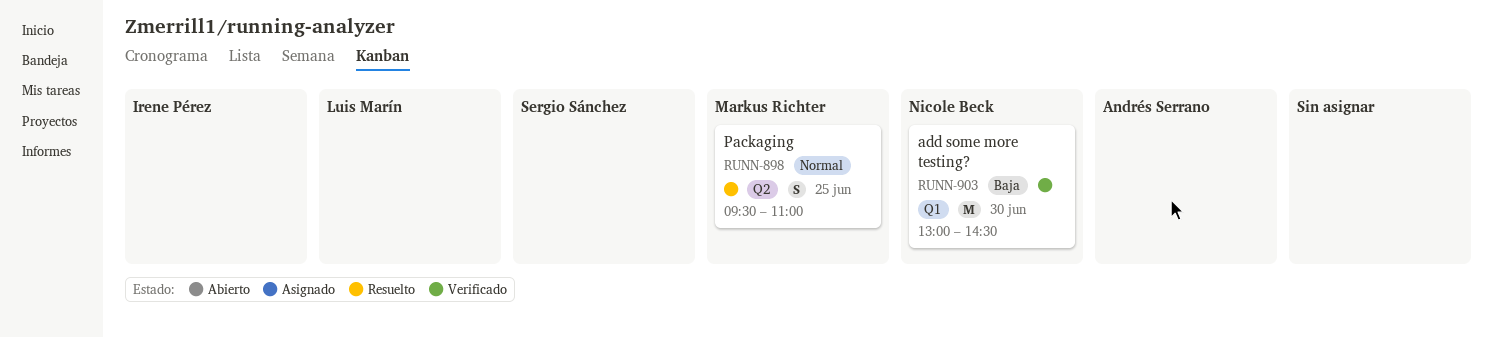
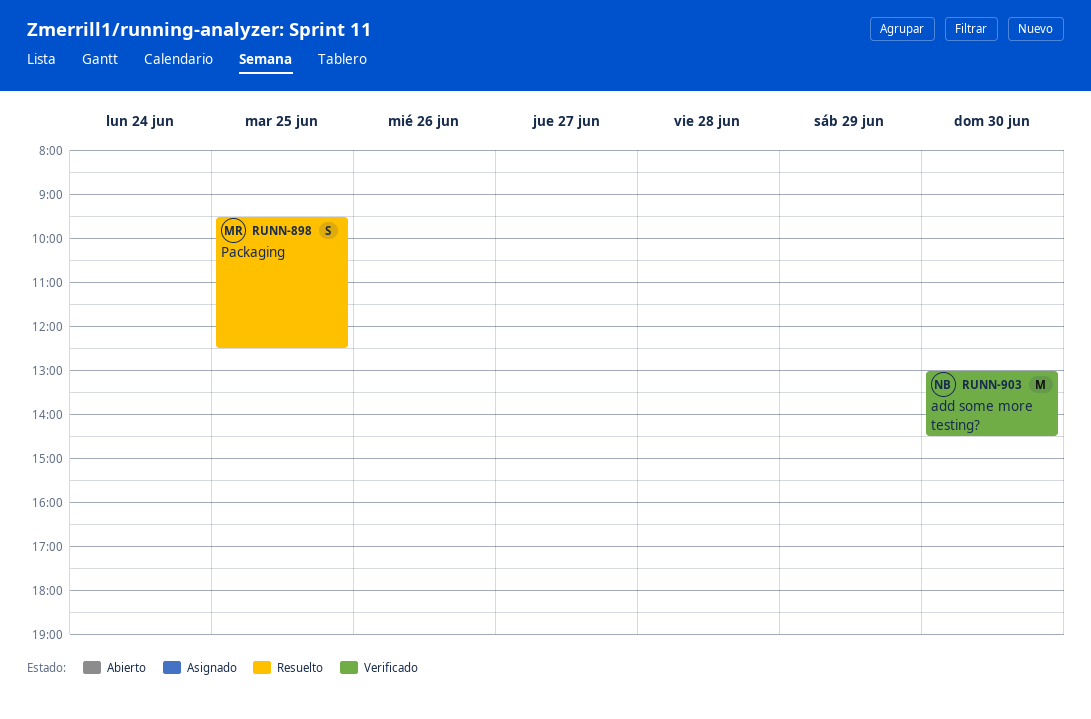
RUNN-898, ends: 11:00 -> 12:30

